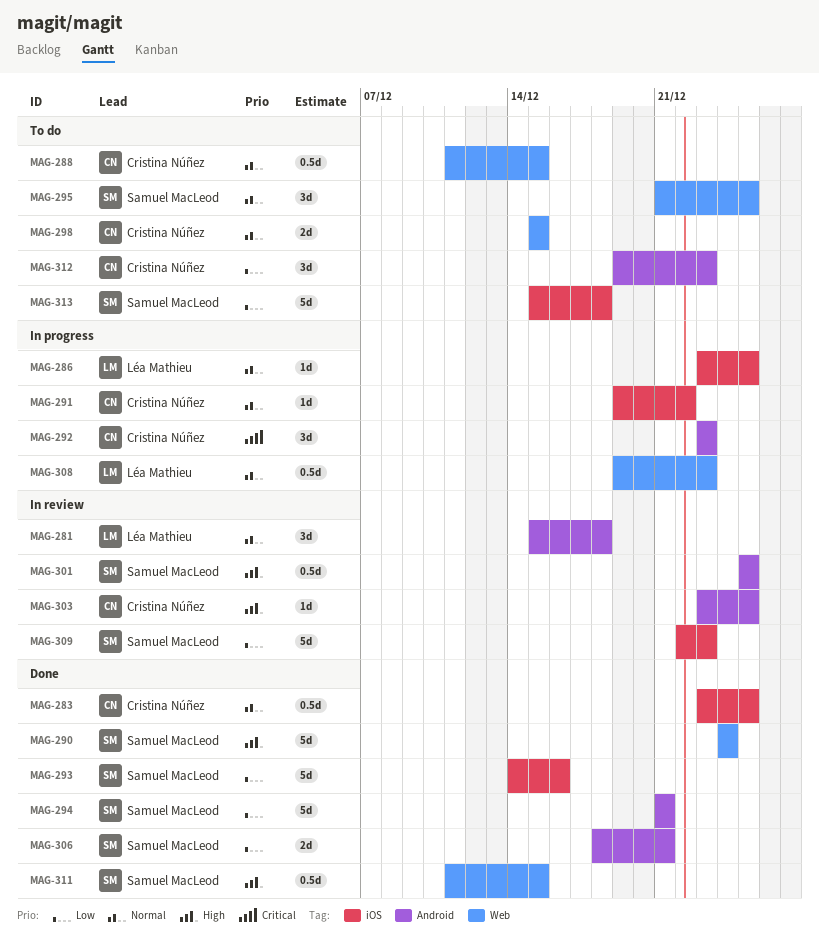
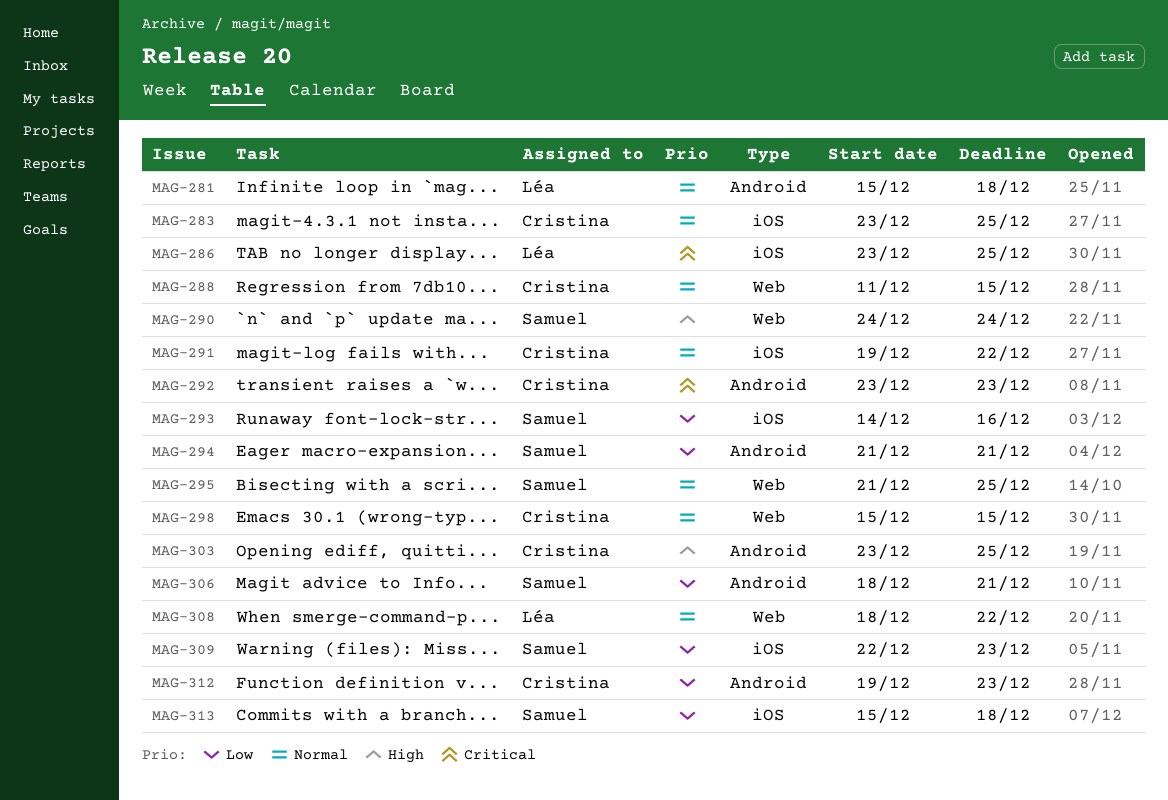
MAG-286, priority: Normal -> Critical
MAG-301: present -> none
MAG-308, start: Dec 19 -> Dec 18
MAG-308, due: Dec 23 -> Dec 22
MAG-311: present -> none

